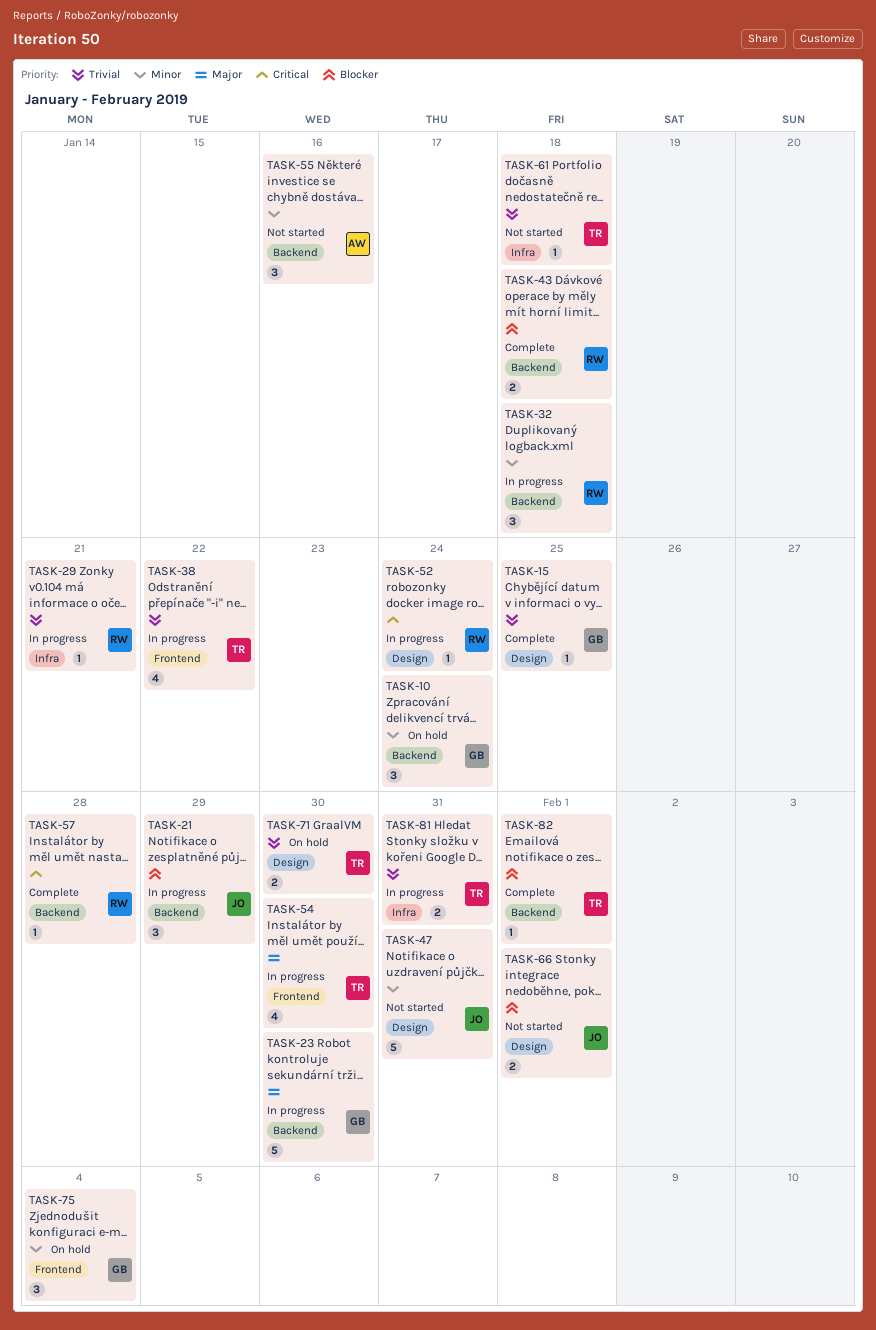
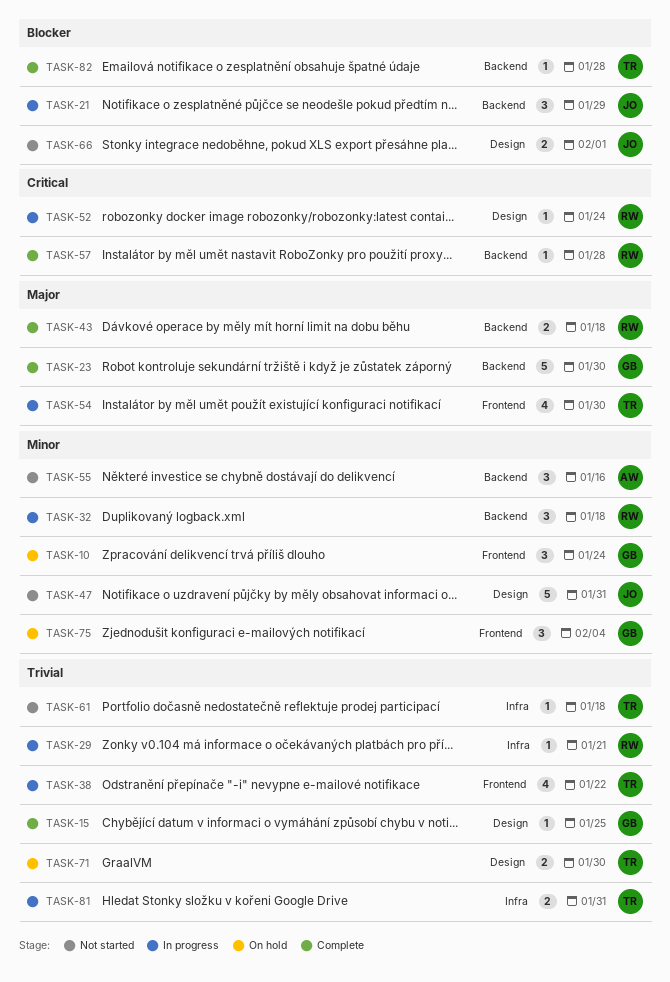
TASK-10, label: Backend -> Frontend
TASK-23, status: In progress -> Complete
TASK-43, priority: Blocker -> Major
TASK-82, due: Feb 1 -> Jan 28

